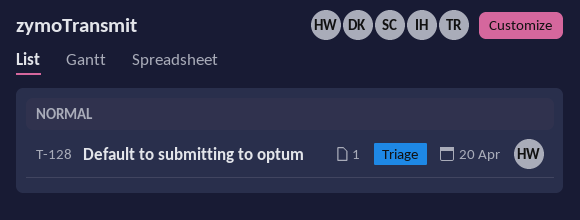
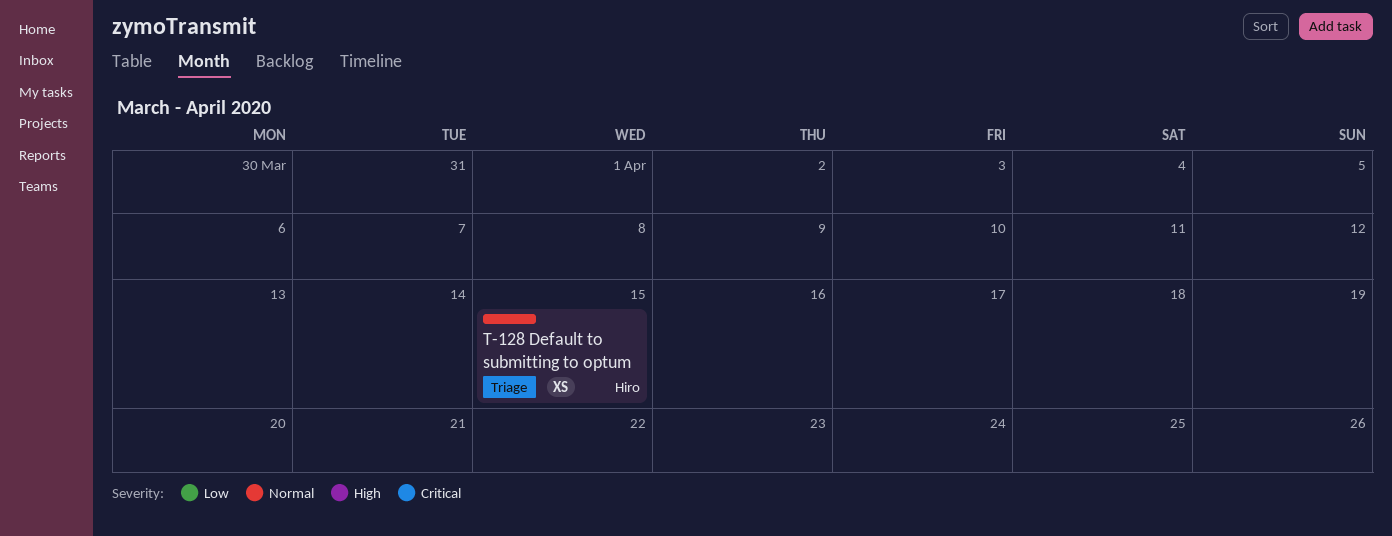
T-128, due: Apr 20 -> Apr 15

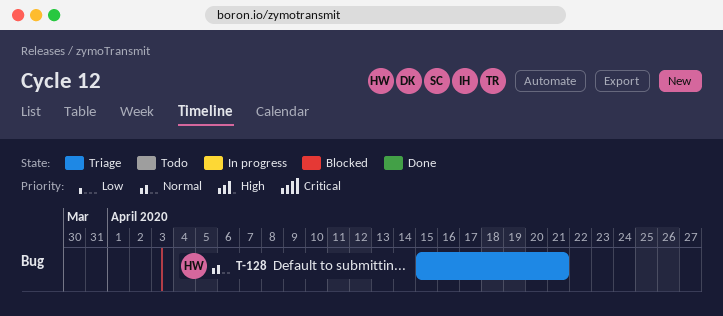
T-128, due: Apr 15 -> Apr 21

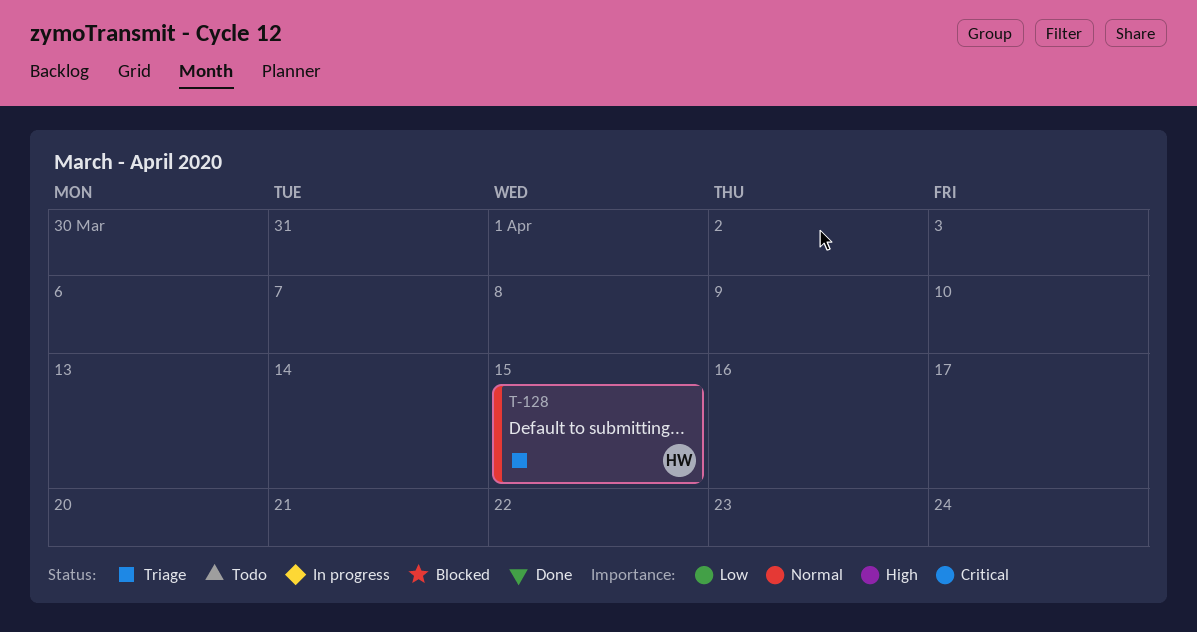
T-128, due: Apr 21 -> Apr 15

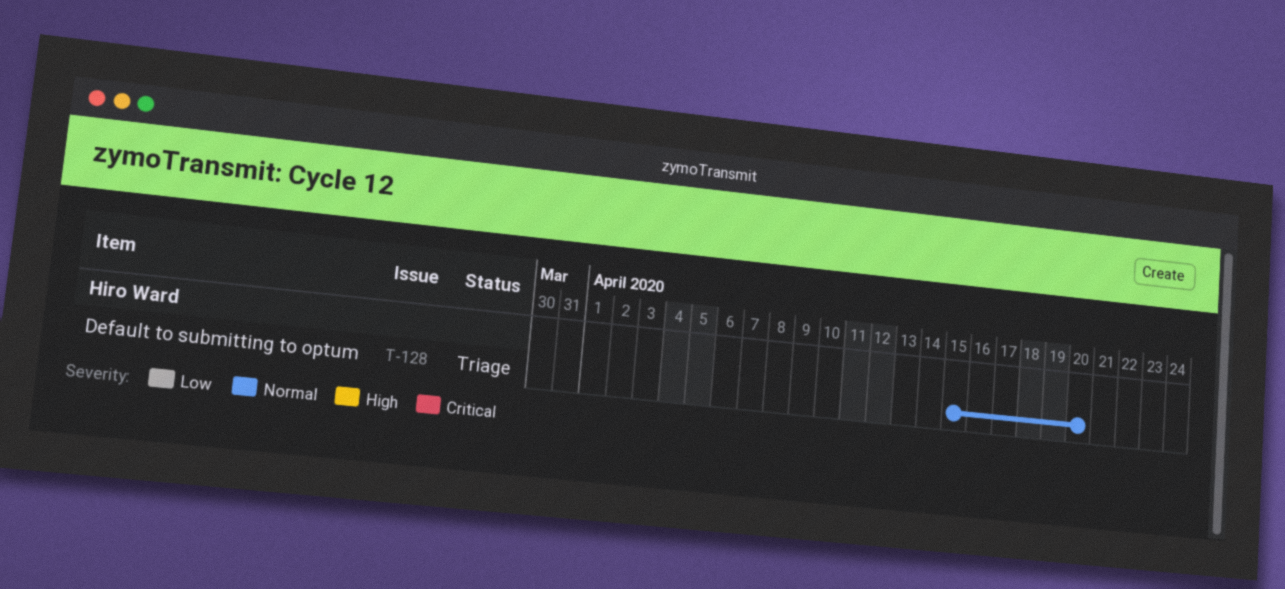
T-128, due: Apr 15 -> Apr 20

